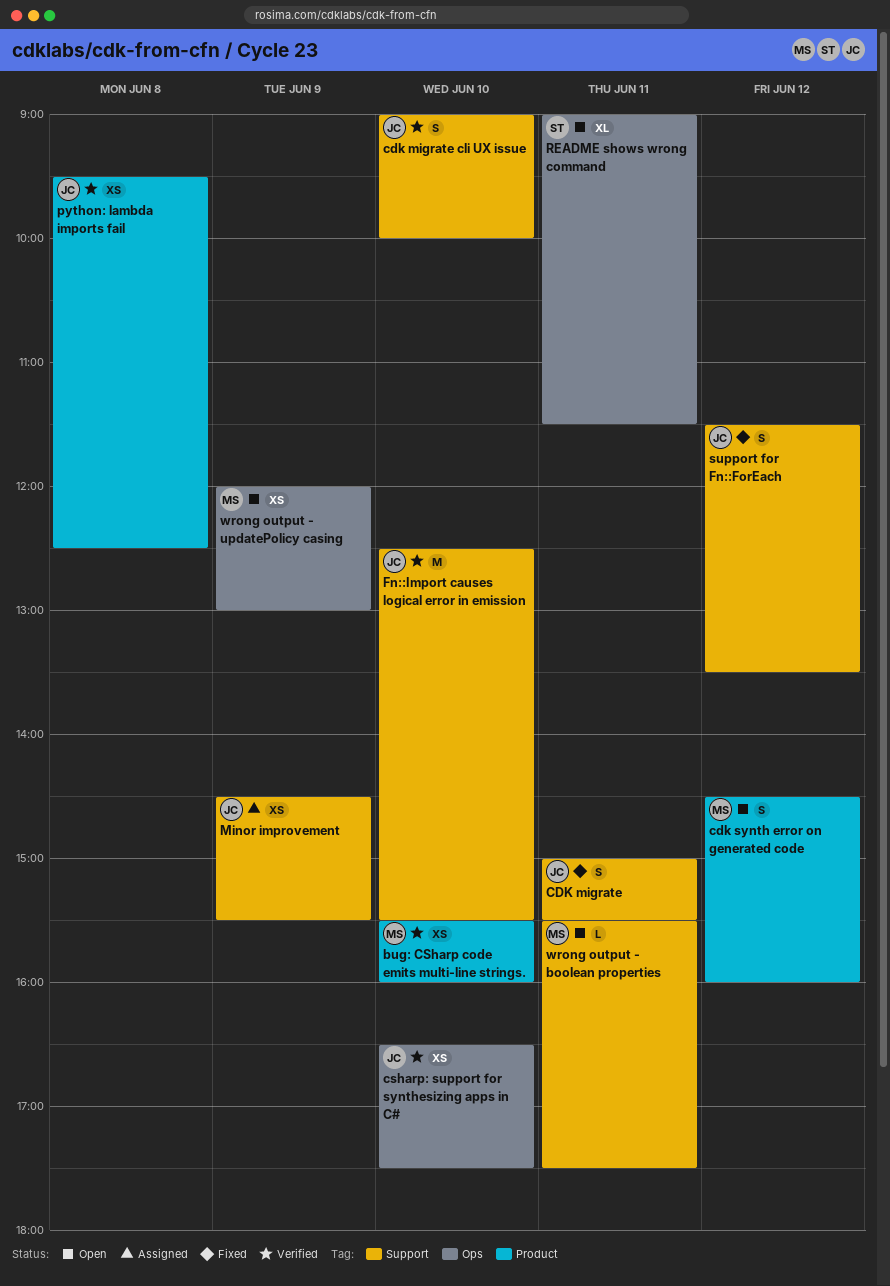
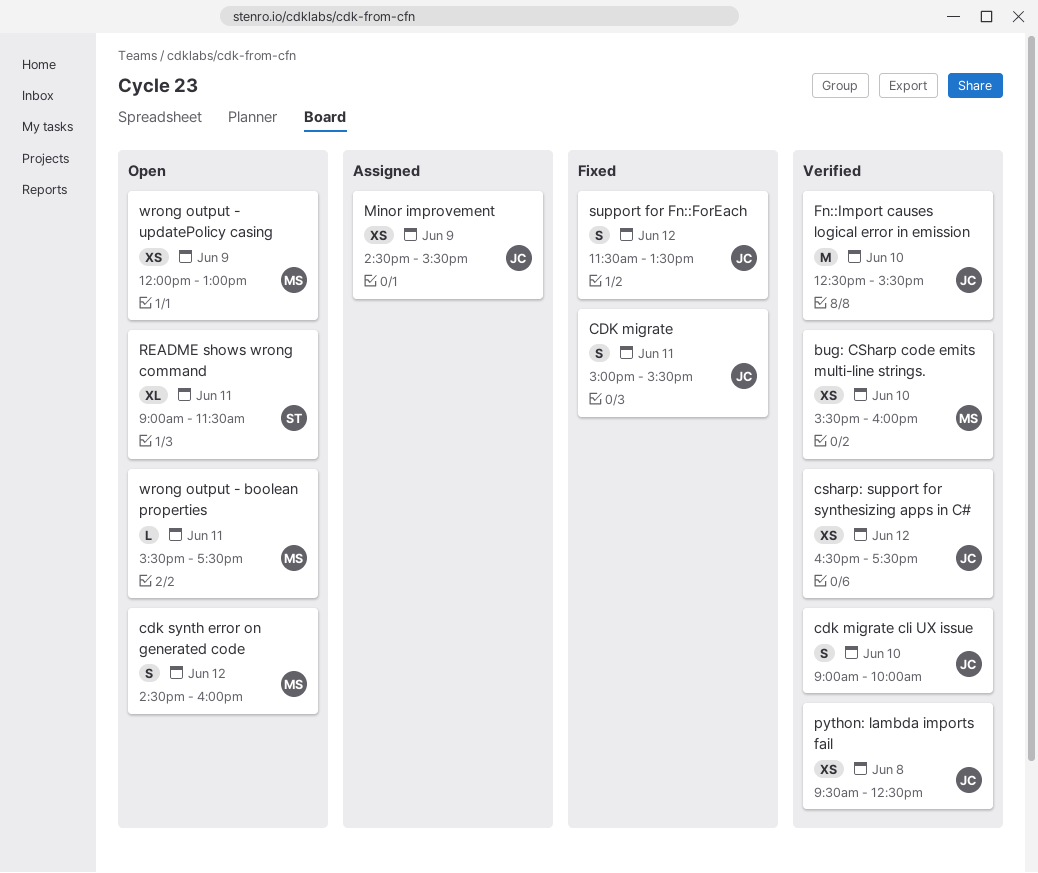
csharp: support for synthesizing apps in C#, day: Jun 10 -> Jun 12

